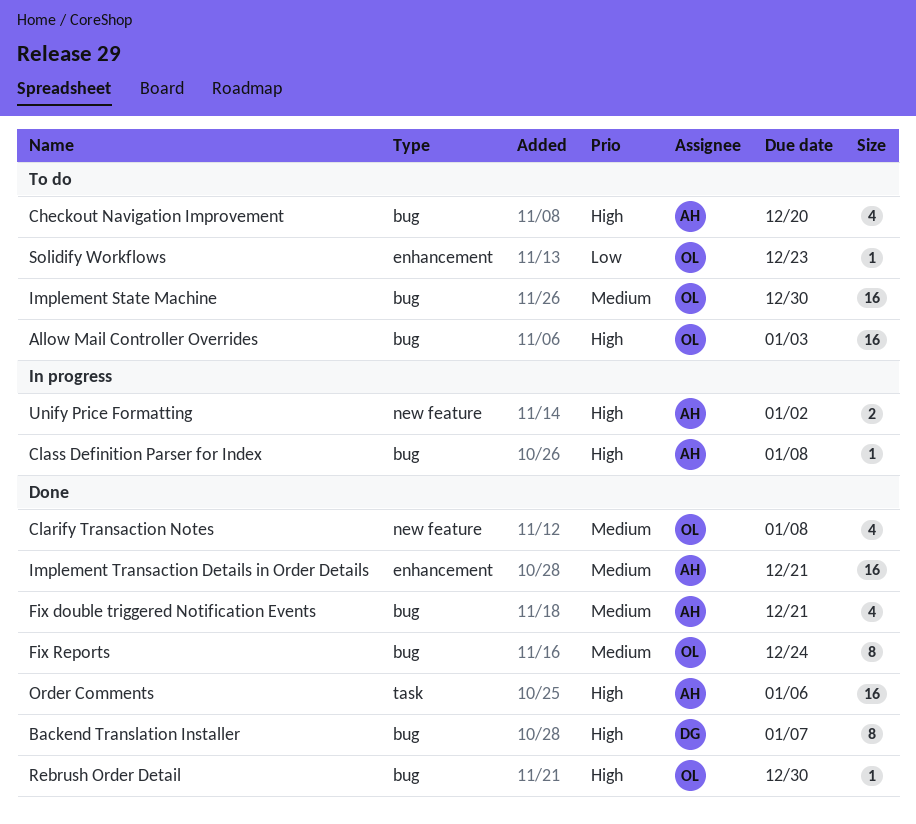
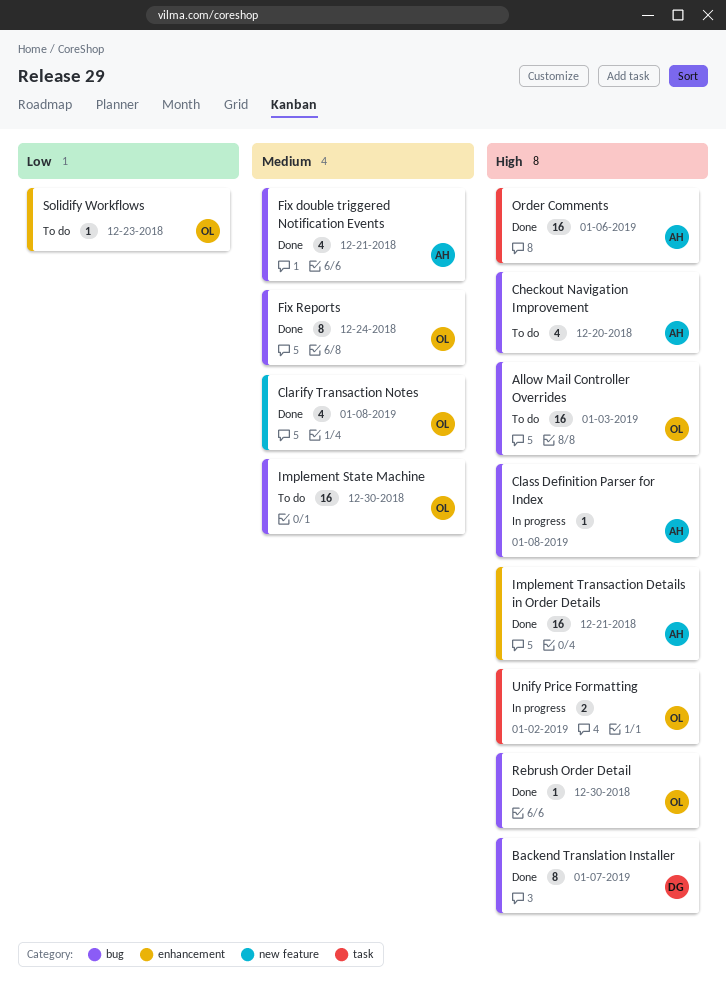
Implement Transaction Details in Order Details, priority: Medium -> High
Unify Price Formatting, owner: AH -> OL
Unify Price Formatting, label: new feature -> task

